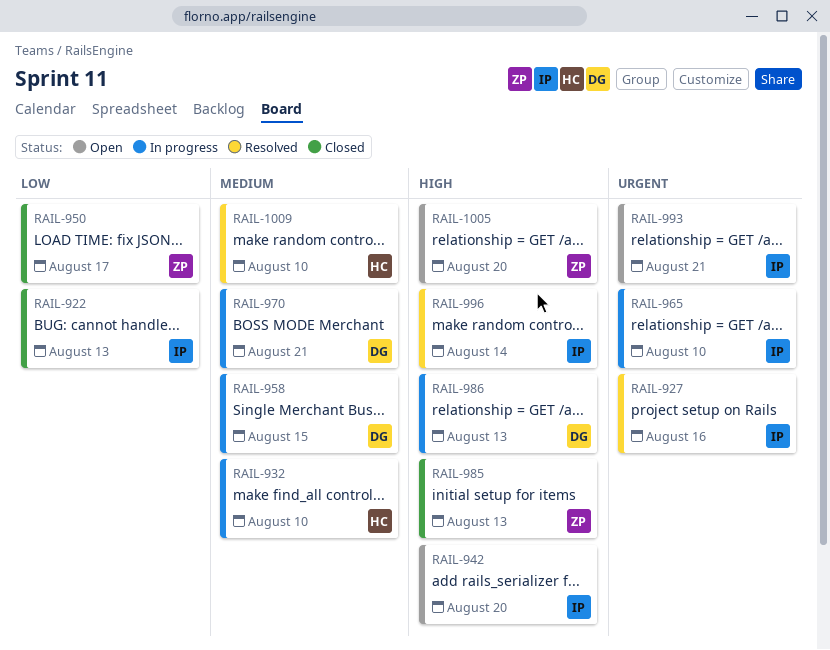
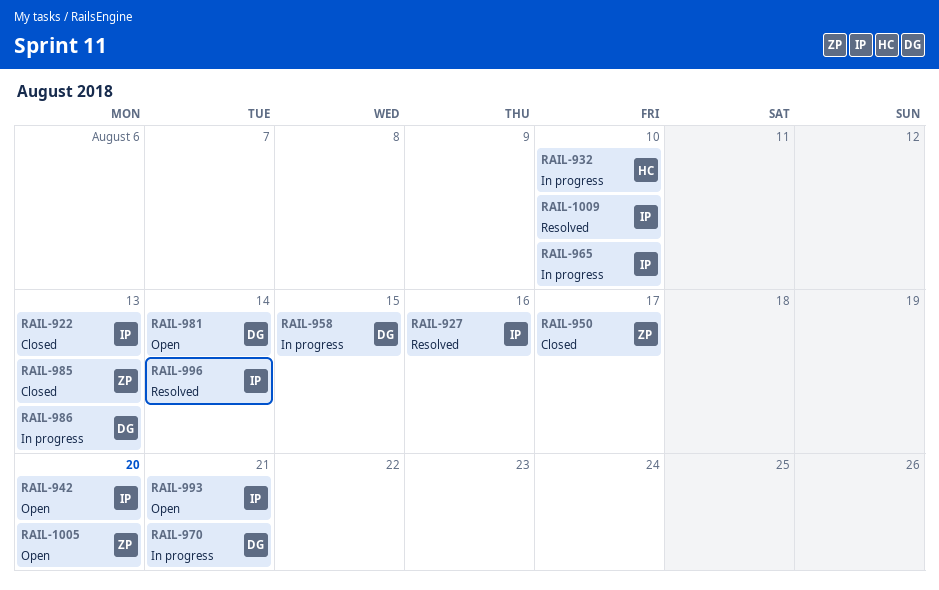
RAIL-981: none -> present
RAIL-1009, owner: HC -> IP

